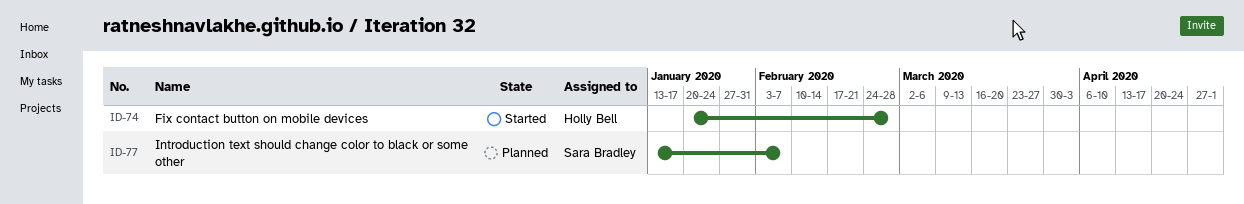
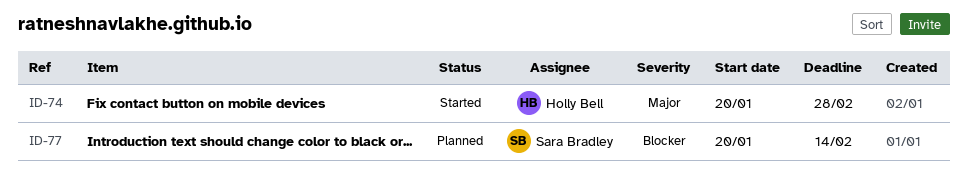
ID-77, start: Jan 13 -> Jan 20
ID-77, due: Feb 7 -> Feb 14

